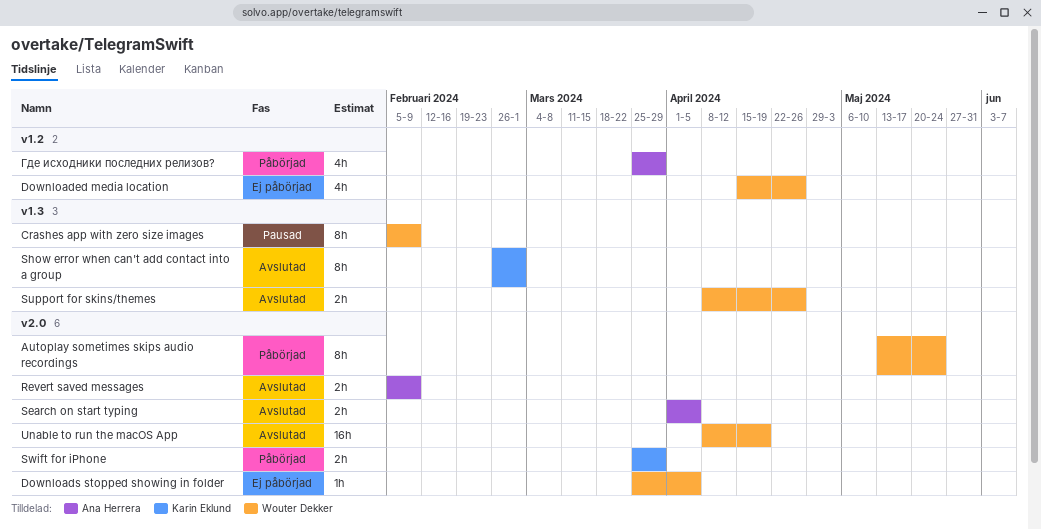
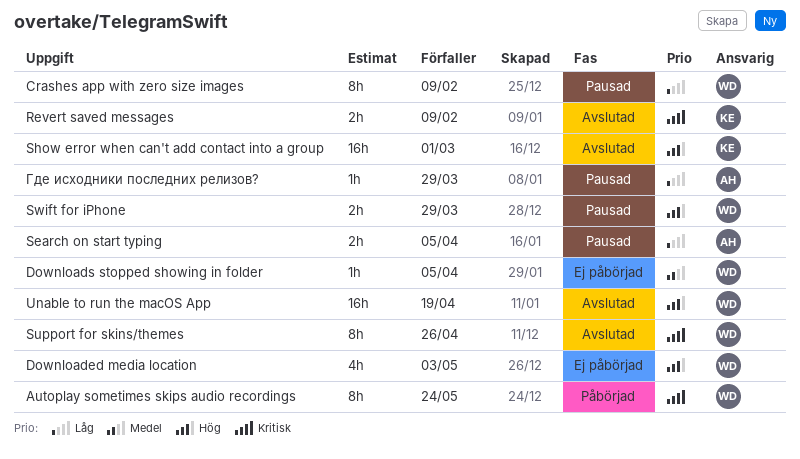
Downloaded media location, due: Apr 26 -> May 3
Revert saved messages, owner: Ana Herrera -> Karin Eklund
Search on start typing, status: Avslutad -> Pausad
Show error when can't add contact into a group, estimate: 8h -> 16h
Support for skins/themes, estimate: 2h -> 8h
Swift for iPhone, status: Påbörjad -> Pausad
Swift for iPhone, owner: Karin Eklund -> Wouter Dekker
Где исходники последних релизов?, status: Påbörjad -> Pausad
Где исходники последних релизов?, estimate: 4h -> 1h

